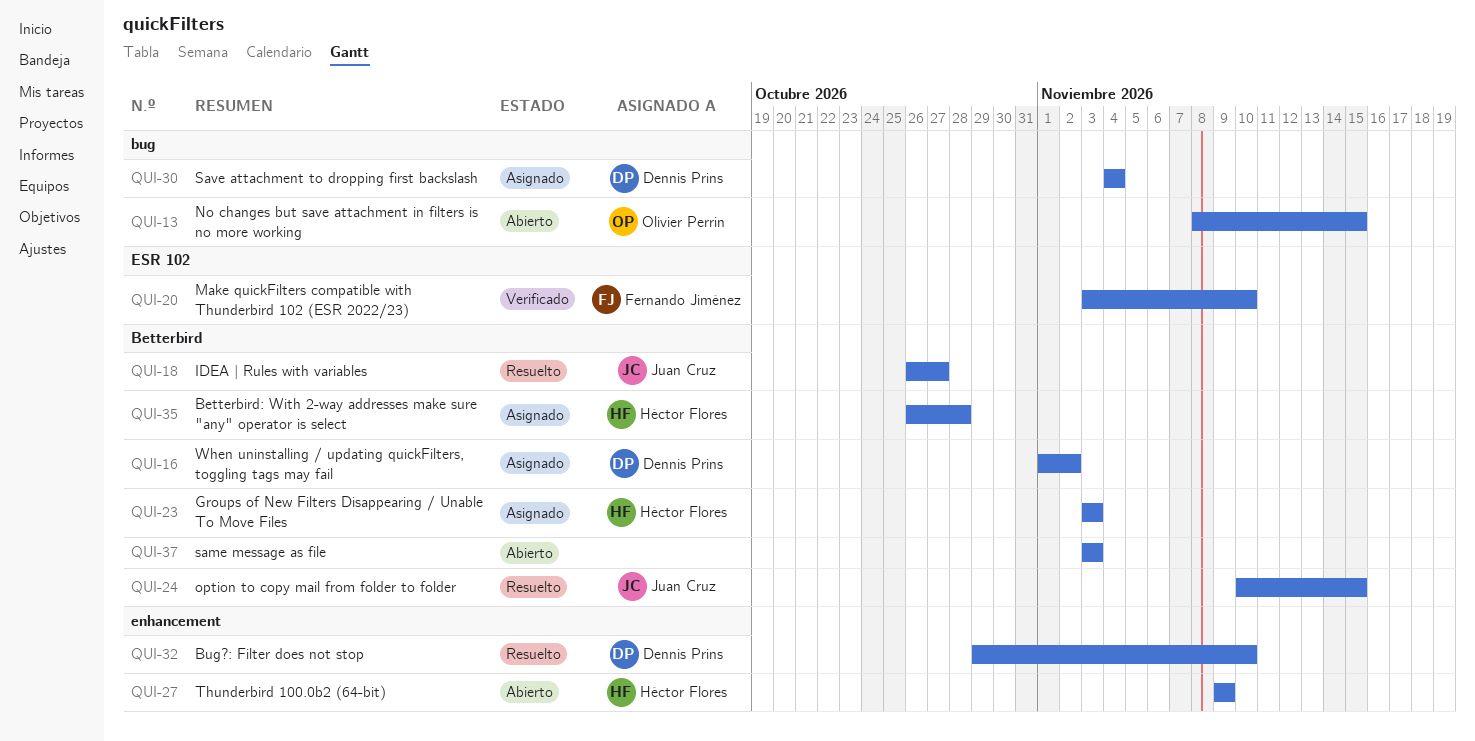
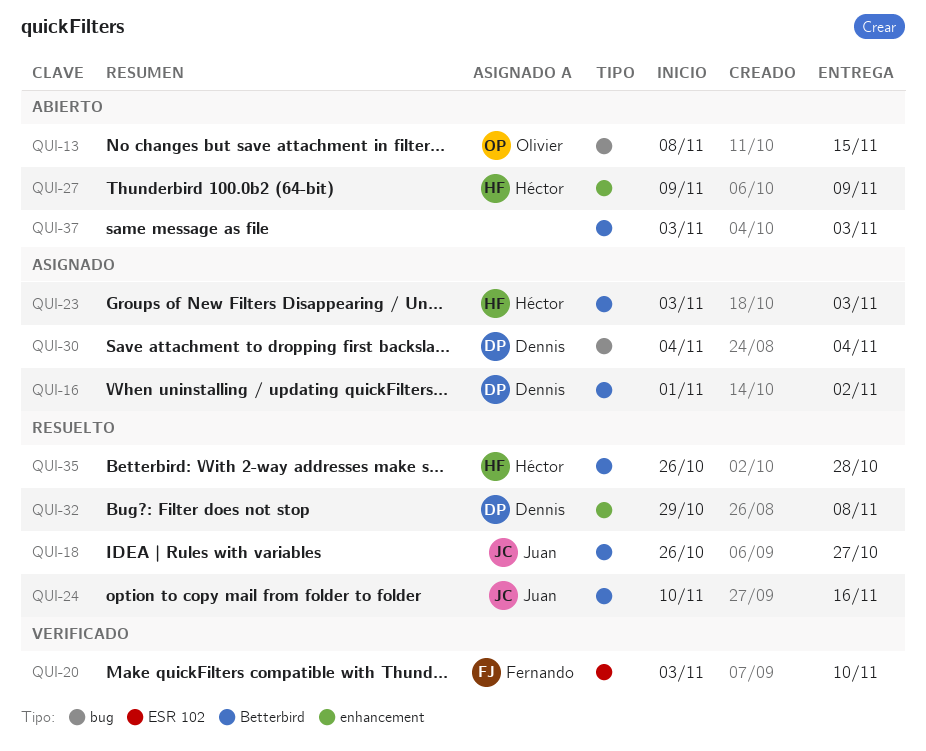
QUI-24, due: Nov 15 -> Nov 16
QUI-32, due: Nov 10 -> Nov 8
QUI-35, status: Asignado -> Resuelto

